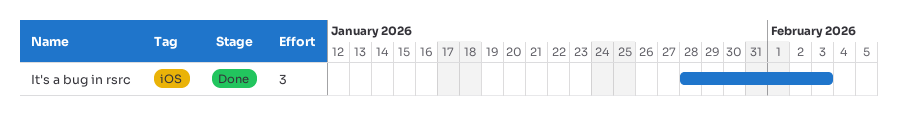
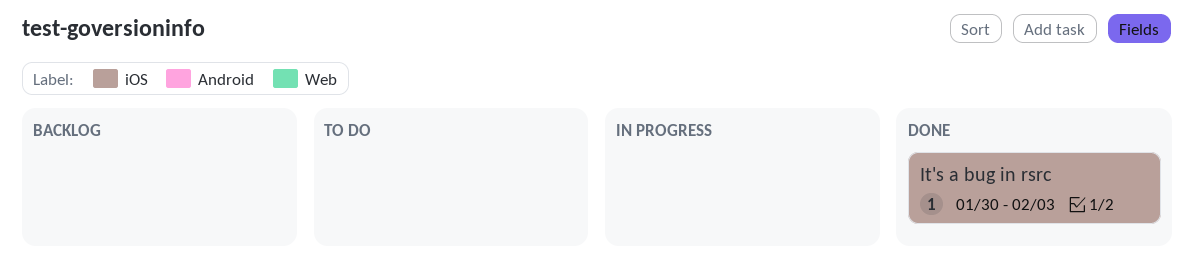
It's a bug in rsrc, estimate: 3 -> 1
It's a bug in rsrc, start: Jan 28 -> Jan 30

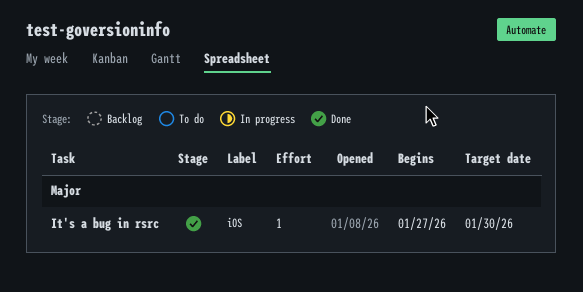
It's a bug in rsrc, start: Jan 30 -> Jan 27
It's a bug in rsrc, due: Feb 3 -> Jan 30

